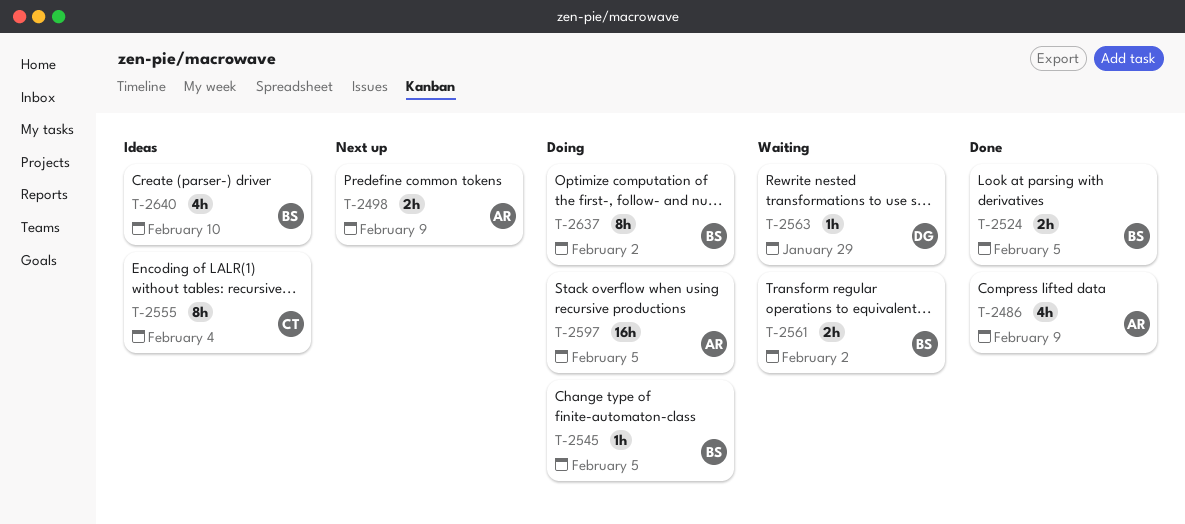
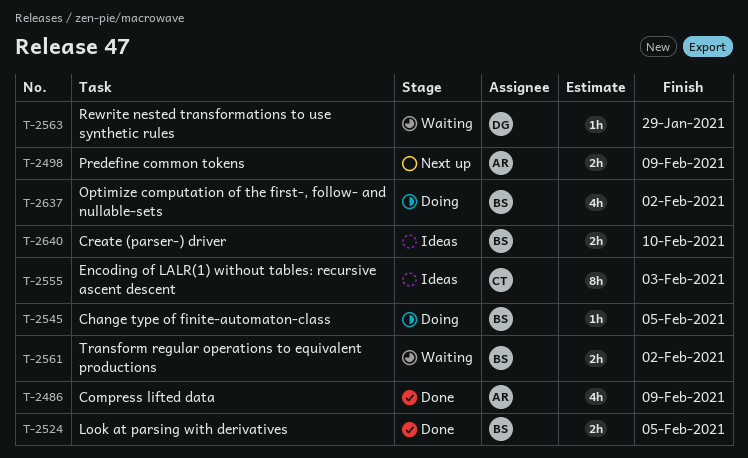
T-2555, due: Feb 4 -> Feb 3
T-2597: present -> none
T-2637, estimate: 8h -> 4h
T-2640, estimate: 4h -> 2h

